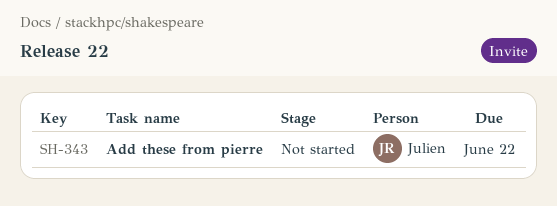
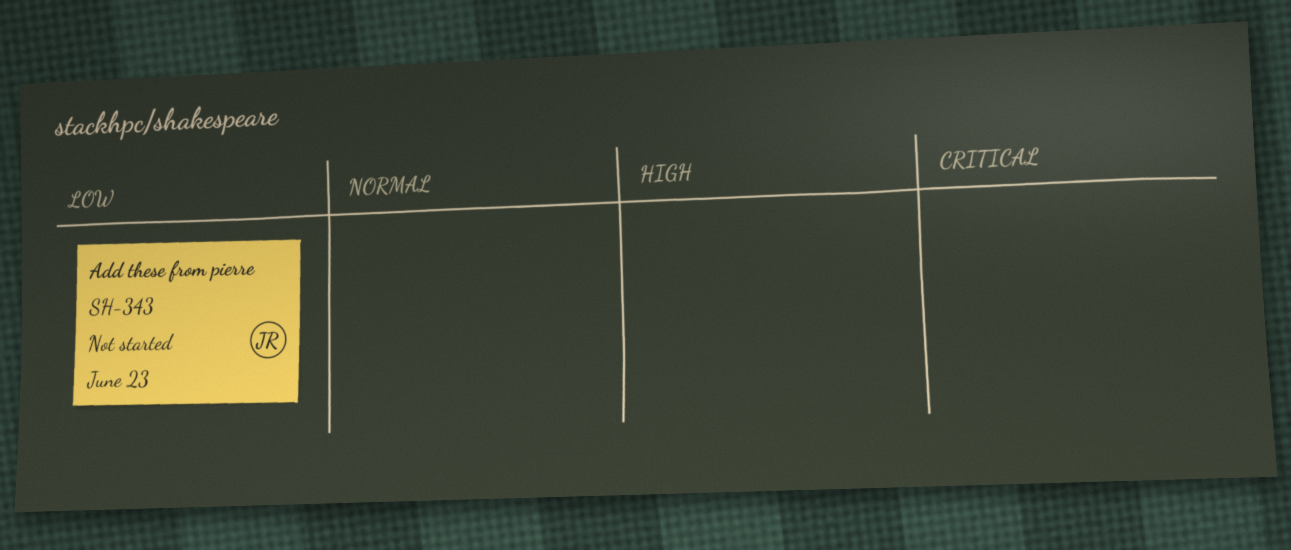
SH-343, due: Jun 22 -> Jun 23

